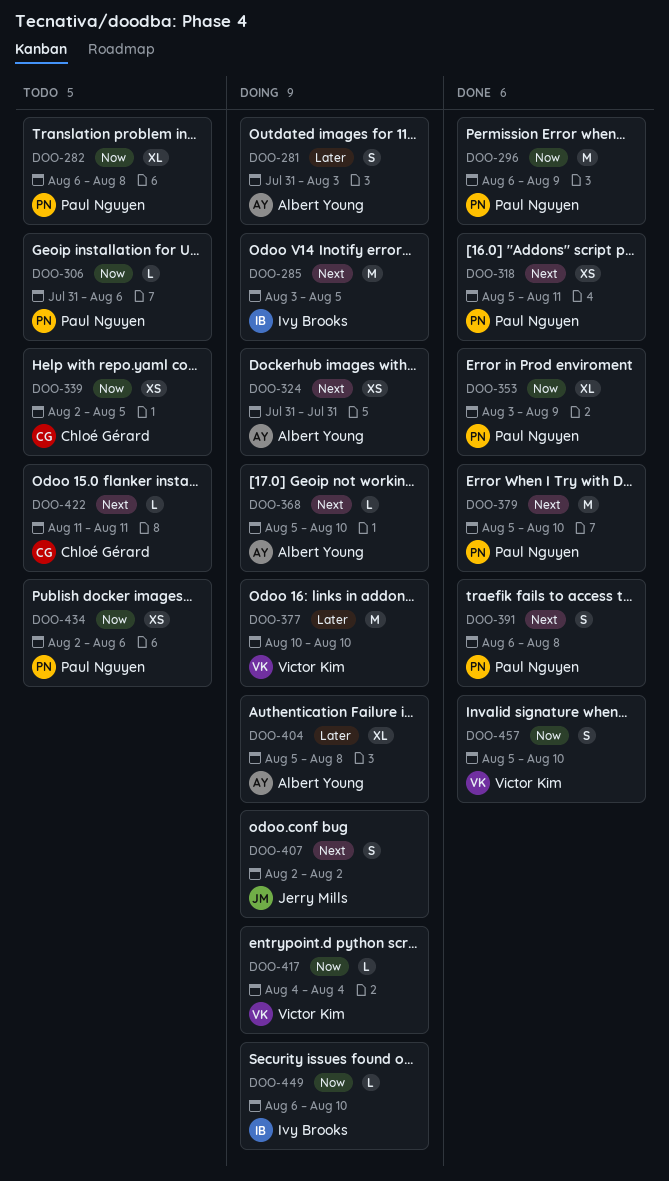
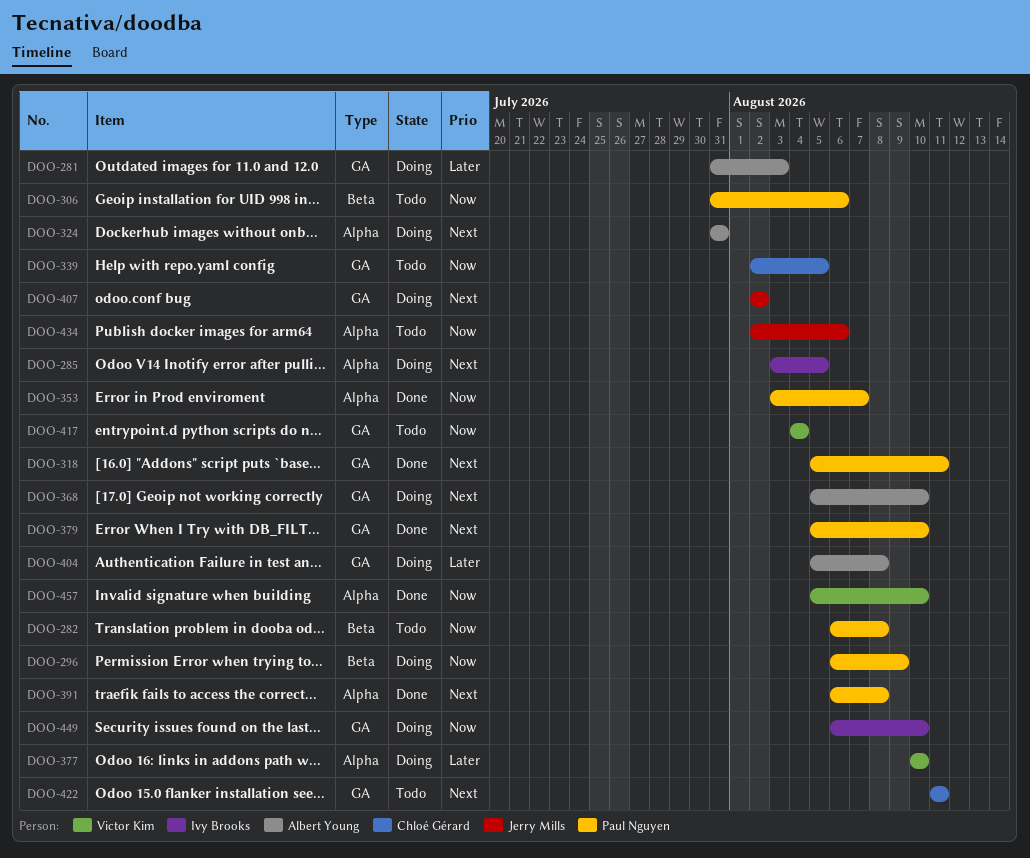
DOO-296, status: Done -> Doing
DOO-353, due: Aug 9 -> Aug 7
DOO-417, status: Doing -> Todo
DOO-434, owner: Paul Nguyen -> Jerry Mills

